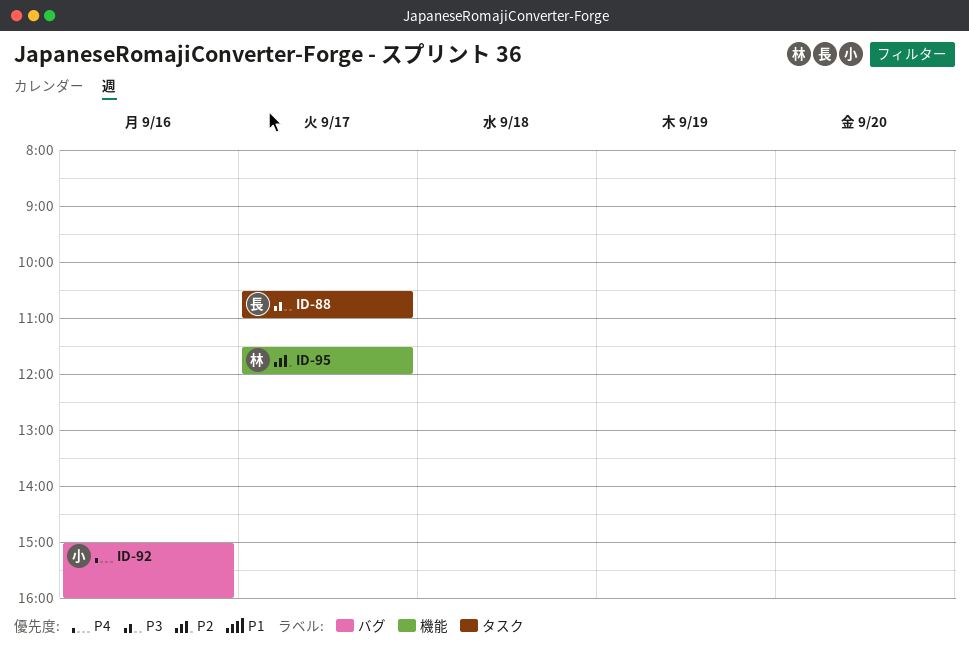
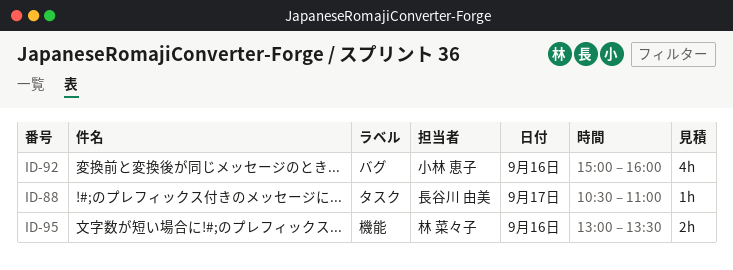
ID-95, day: Sep 17 -> Sep 16
ID-95, begins: 11:30 -> 13:00
ID-95, ends: 12:00 -> 13:30

